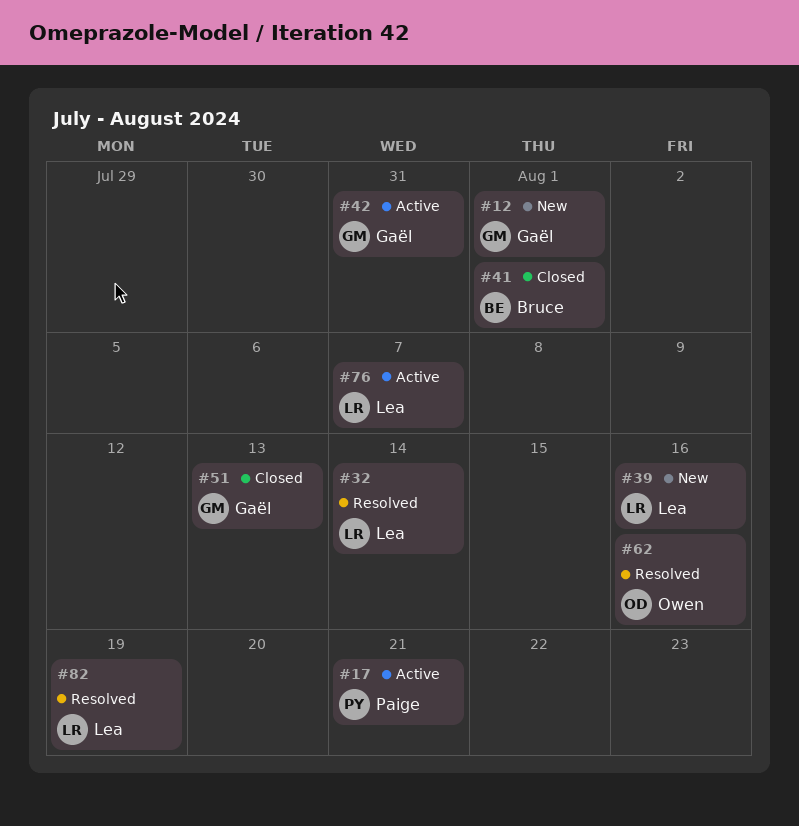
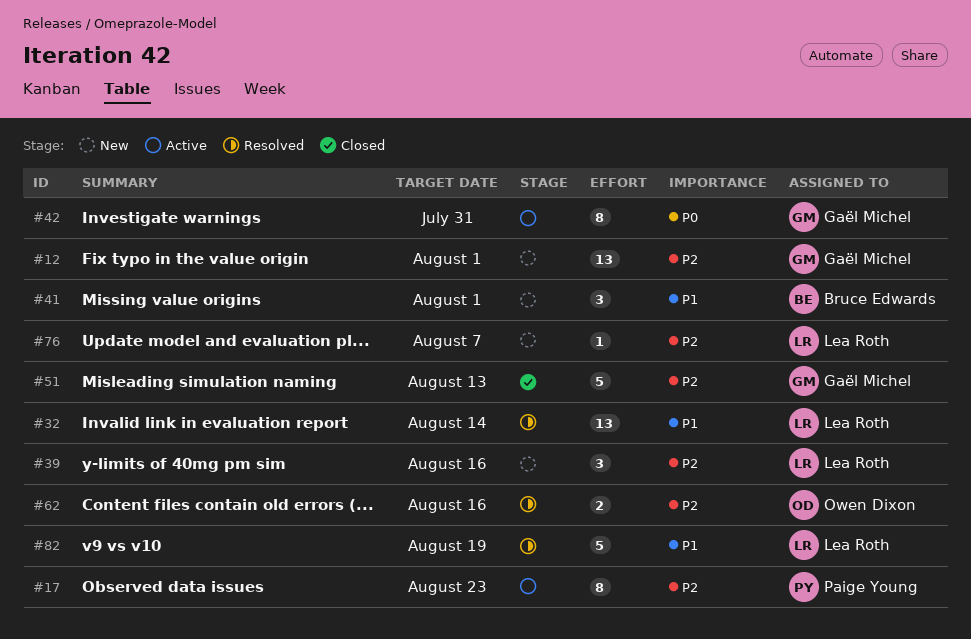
#17, due: Aug 21 -> Aug 23
#41, status: Closed -> New
#76, status: Active -> New

